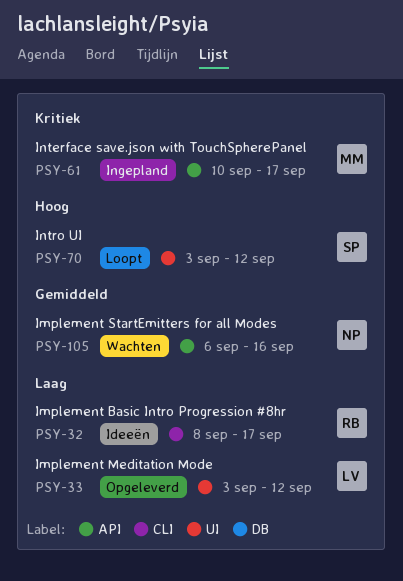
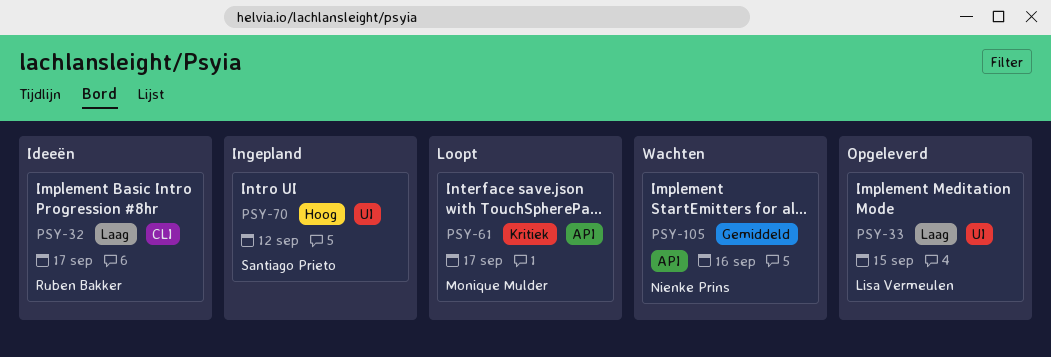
PSY-33, due: Sep 12 -> Sep 15
PSY-61, status: Ingepland -> Loopt
PSY-70, status: Loopt -> Ingepland

